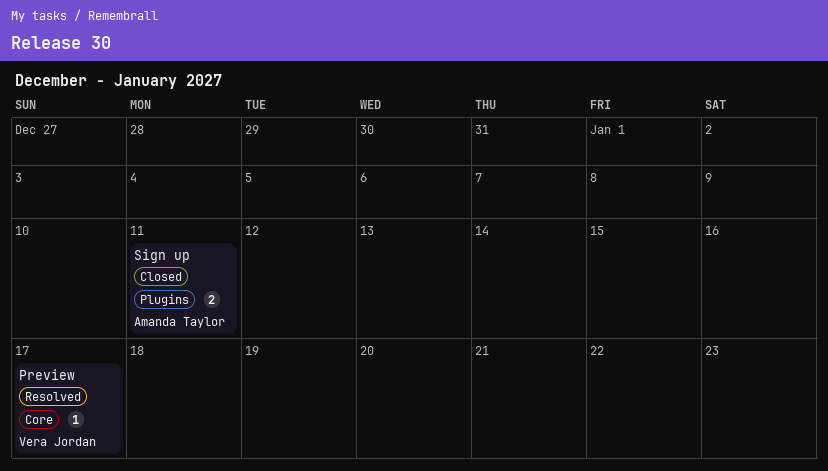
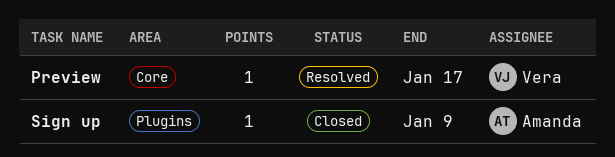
Sign up, estimate: 2 -> 1
Sign up, due: Jan 11 -> Jan 9

